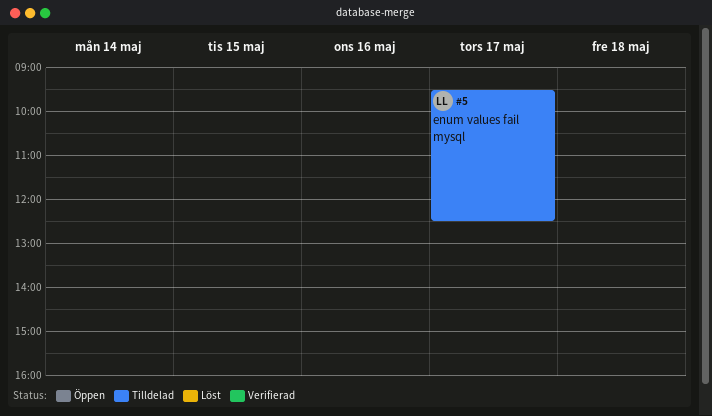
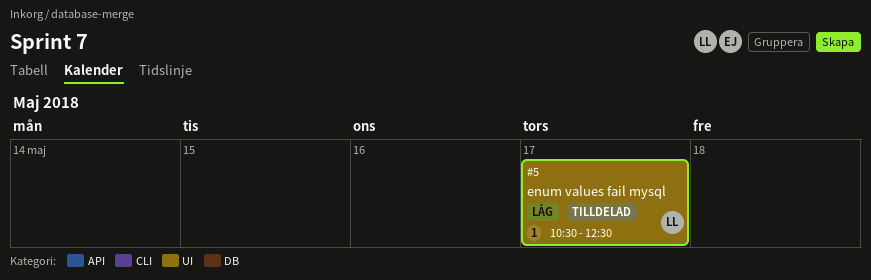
#5, begins: 09:30 -> 10:30

